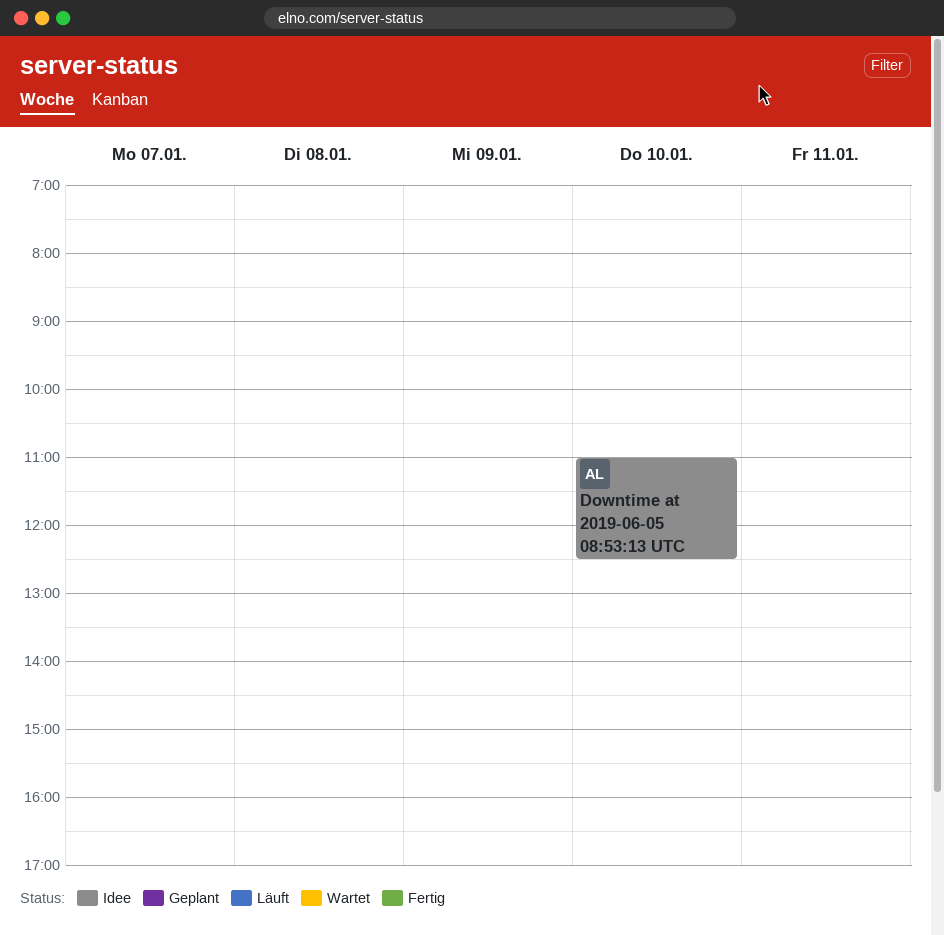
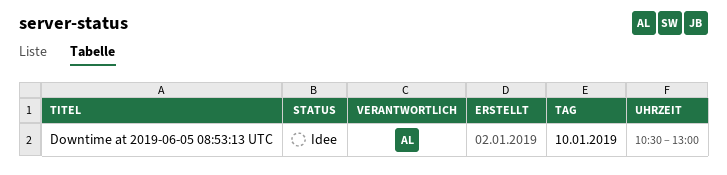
Downtime at 2019-06-05 08:53:13 UTC, begins: 11:00 -> 10:30
Downtime at 2019-06-05 08:53:13 UTC, ends: 12:30 -> 13:00

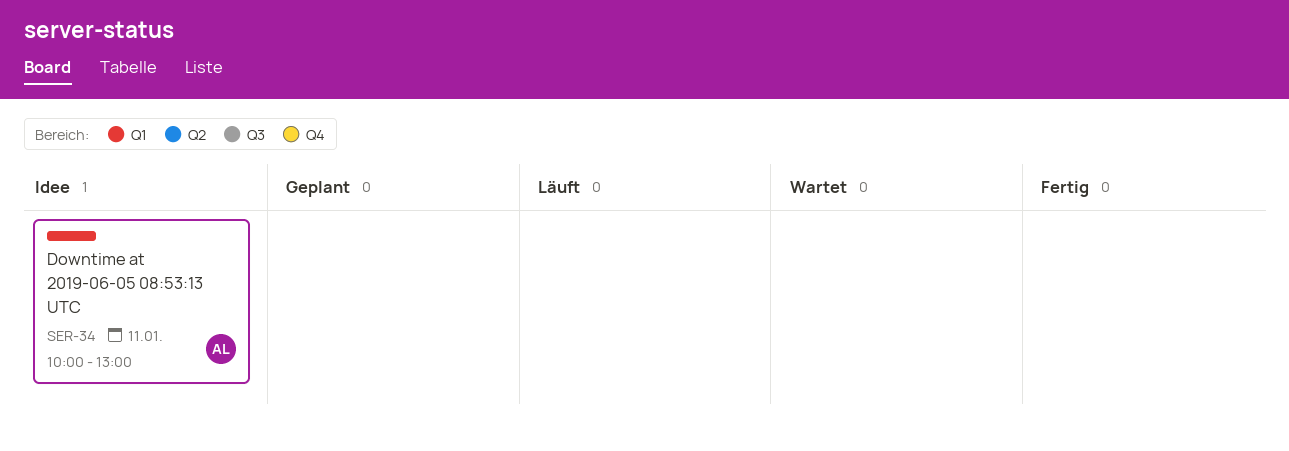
Downtime at 2019-06-05 08:53:13 UTC, day: Jan 10 -> Jan 11
Downtime at 2019-06-05 08:53:13 UTC, begins: 10:30 -> 10:00

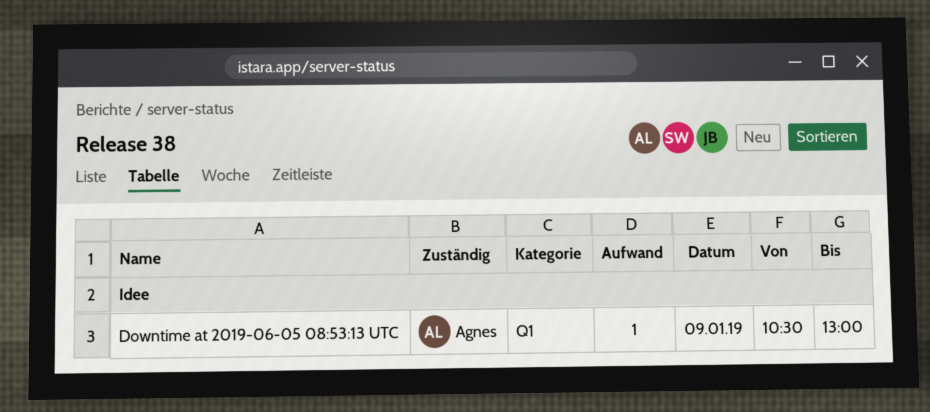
Downtime at 2019-06-05 08:53:13 UTC, day: Jan 11 -> Jan 9
Downtime at 2019-06-05 08:53:13 UTC, begins: 10:00 -> 10:30

